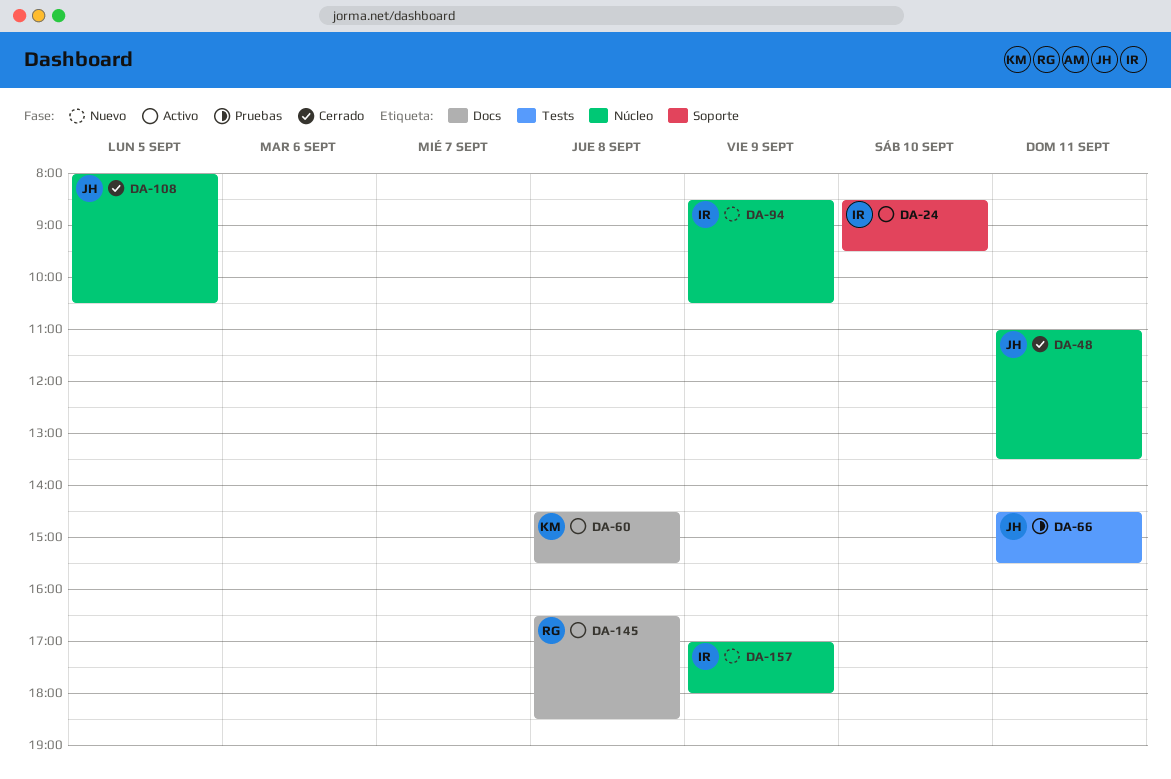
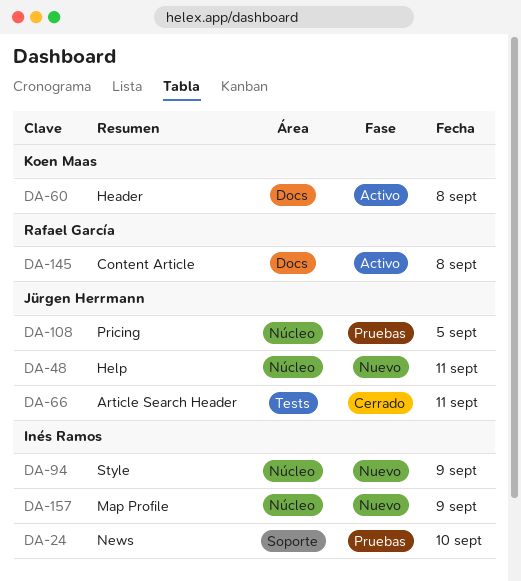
DA-24, status: Activo -> Pruebas
DA-48, status: Cerrado -> Nuevo
DA-66, status: Pruebas -> Cerrado
DA-108, status: Cerrado -> Pruebas

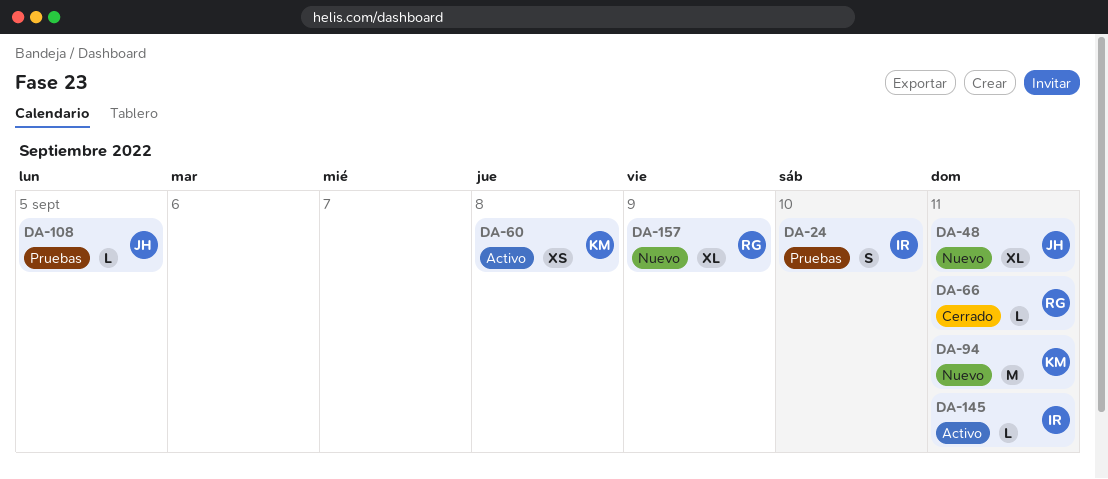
DA-66, owner: Jürgen Herrmann -> Rafael García
DA-94, owner: Inés Ramos -> Koen Maas
DA-94, day: Sep 9 -> Sep 11
DA-145, owner: Rafael García -> Inés Ramos
DA-145, day: Sep 8 -> Sep 11
DA-157, owner: Inés Ramos -> Rafael García

